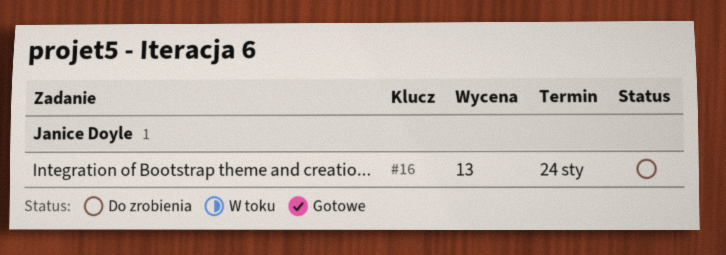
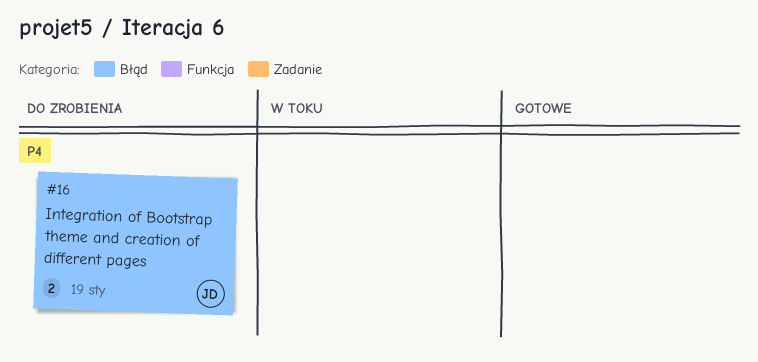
#16, estimate: 13 -> 2
#16, due: Jan 24 -> Jan 19

